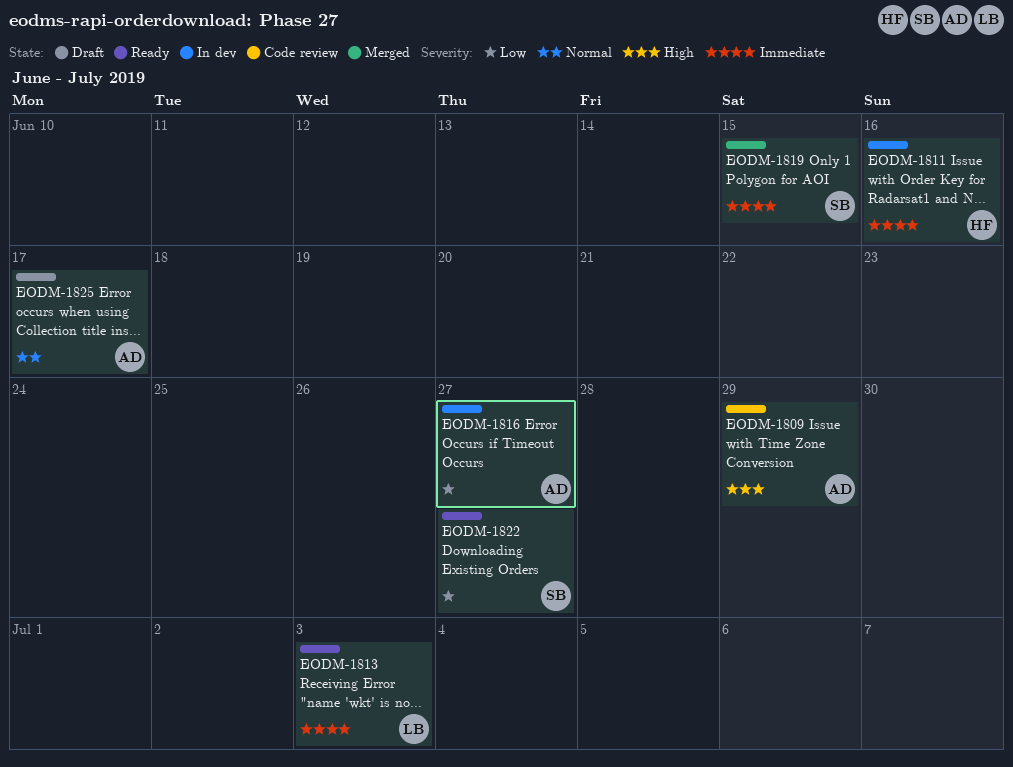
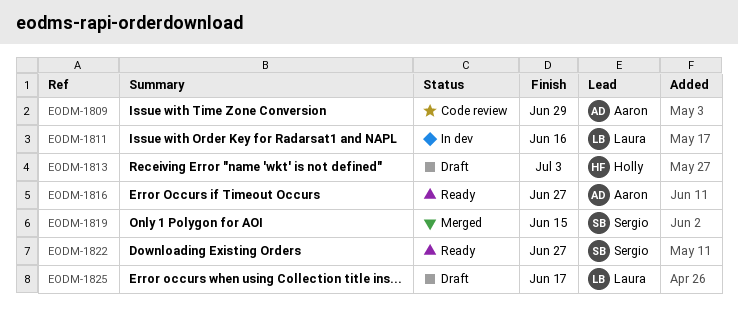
EODM-1811, owner: Holly -> Laura
EODM-1813, status: Ready -> Draft
EODM-1813, owner: Laura -> Holly
EODM-1816, status: In dev -> Ready
EODM-1825, owner: Aaron -> Laura

